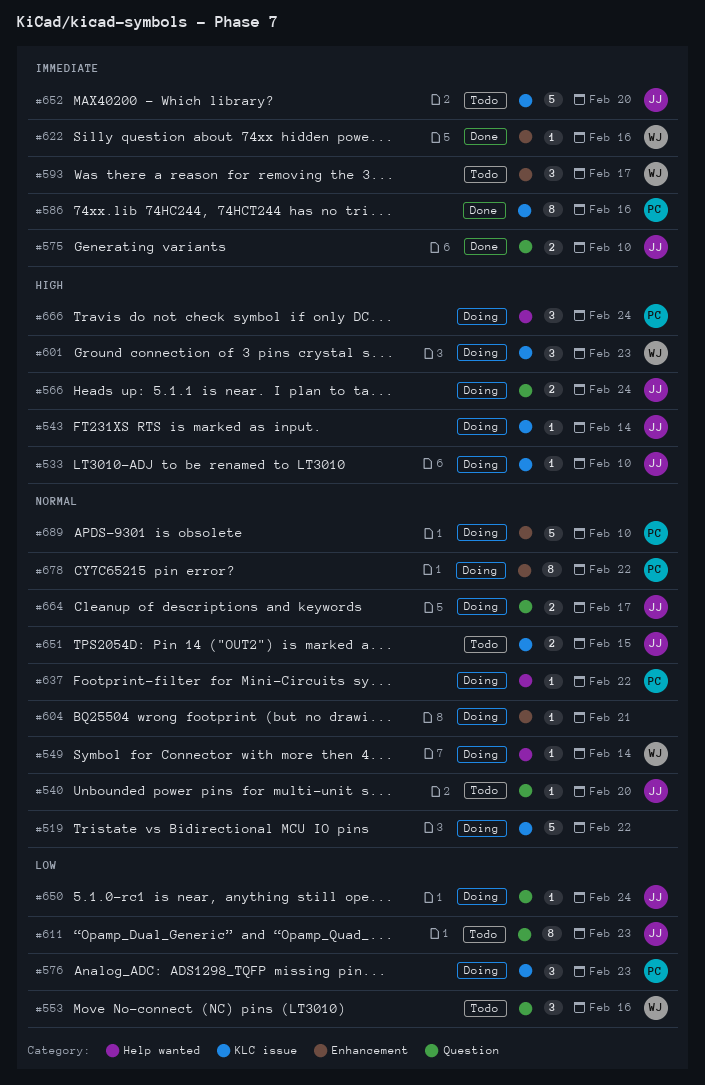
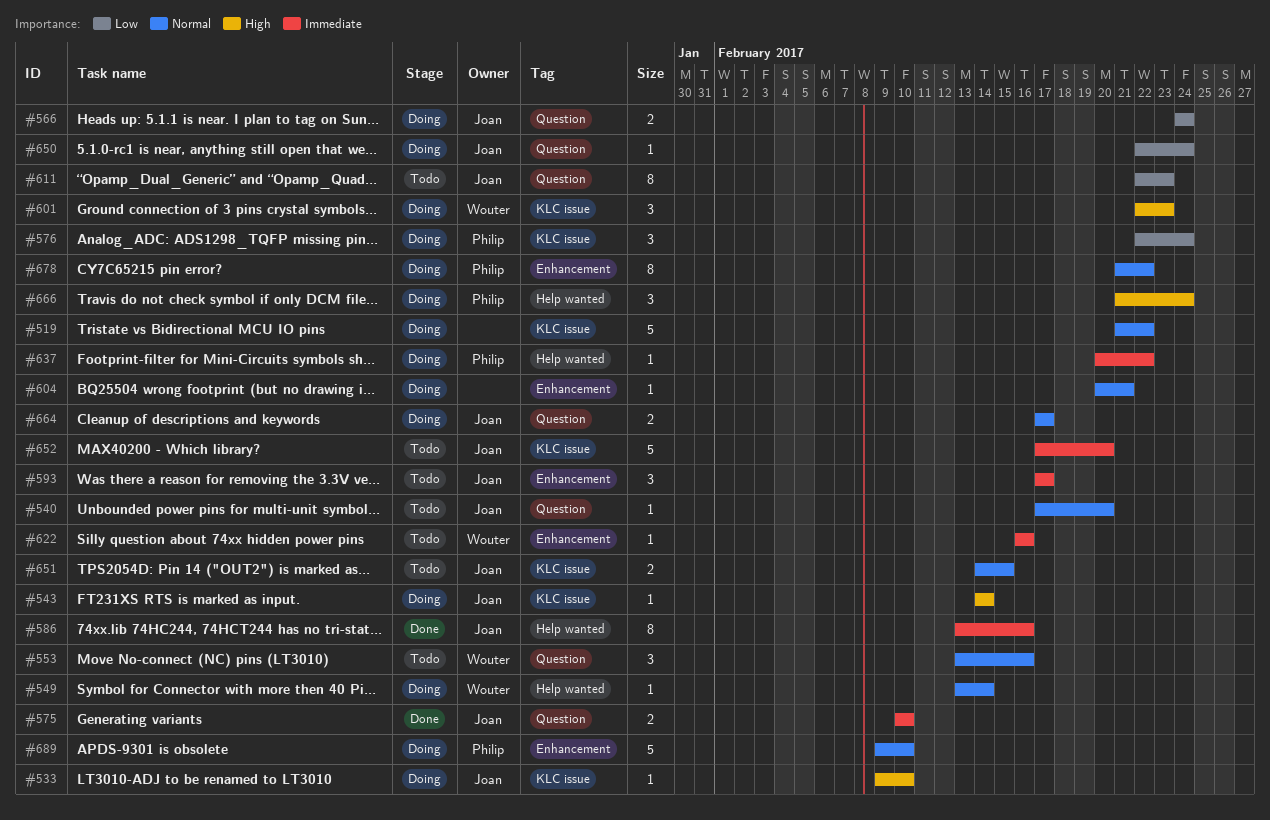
#553, priority: Low -> Normal
#566, priority: High -> Low
#576, due: Feb 23 -> Feb 24
#586, owner: Philip -> Joan
#586, label: KLC issue -> Help wanted
#593, owner: Wouter -> Joan
#622, status: Done -> Todo
#637, priority: Normal -> Immediate

